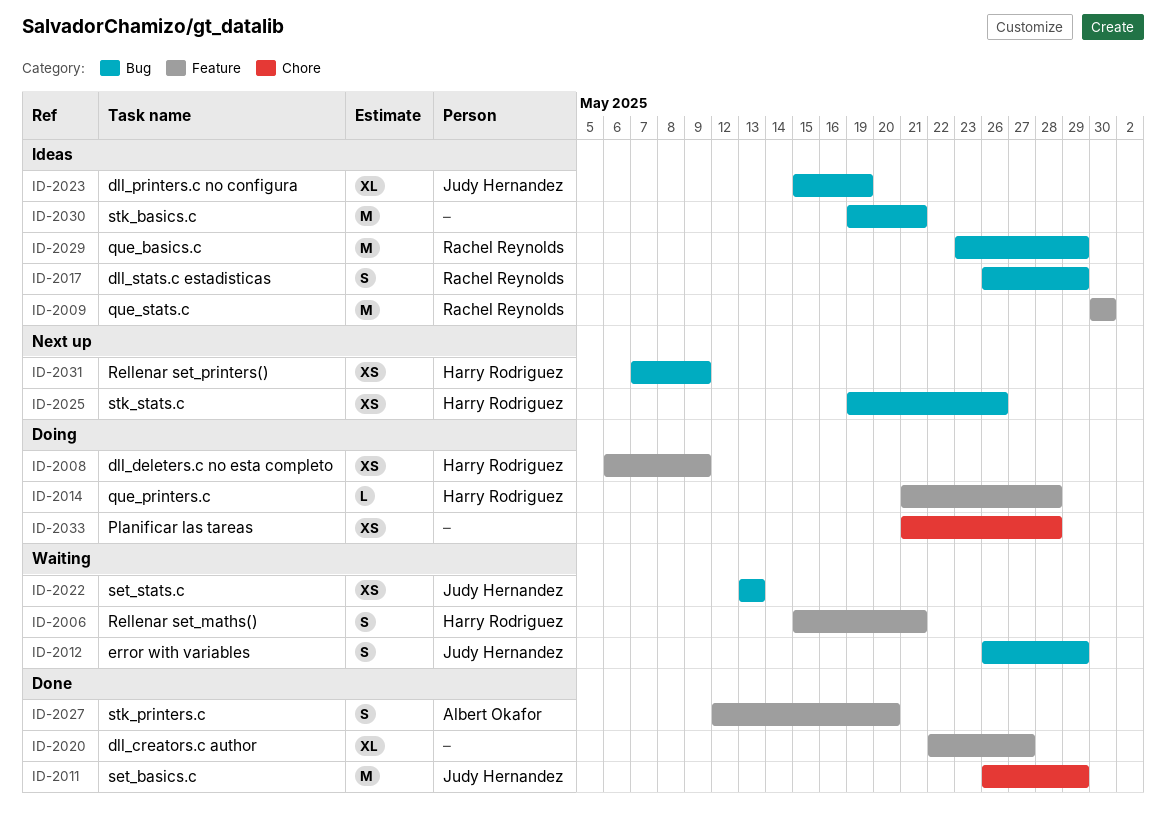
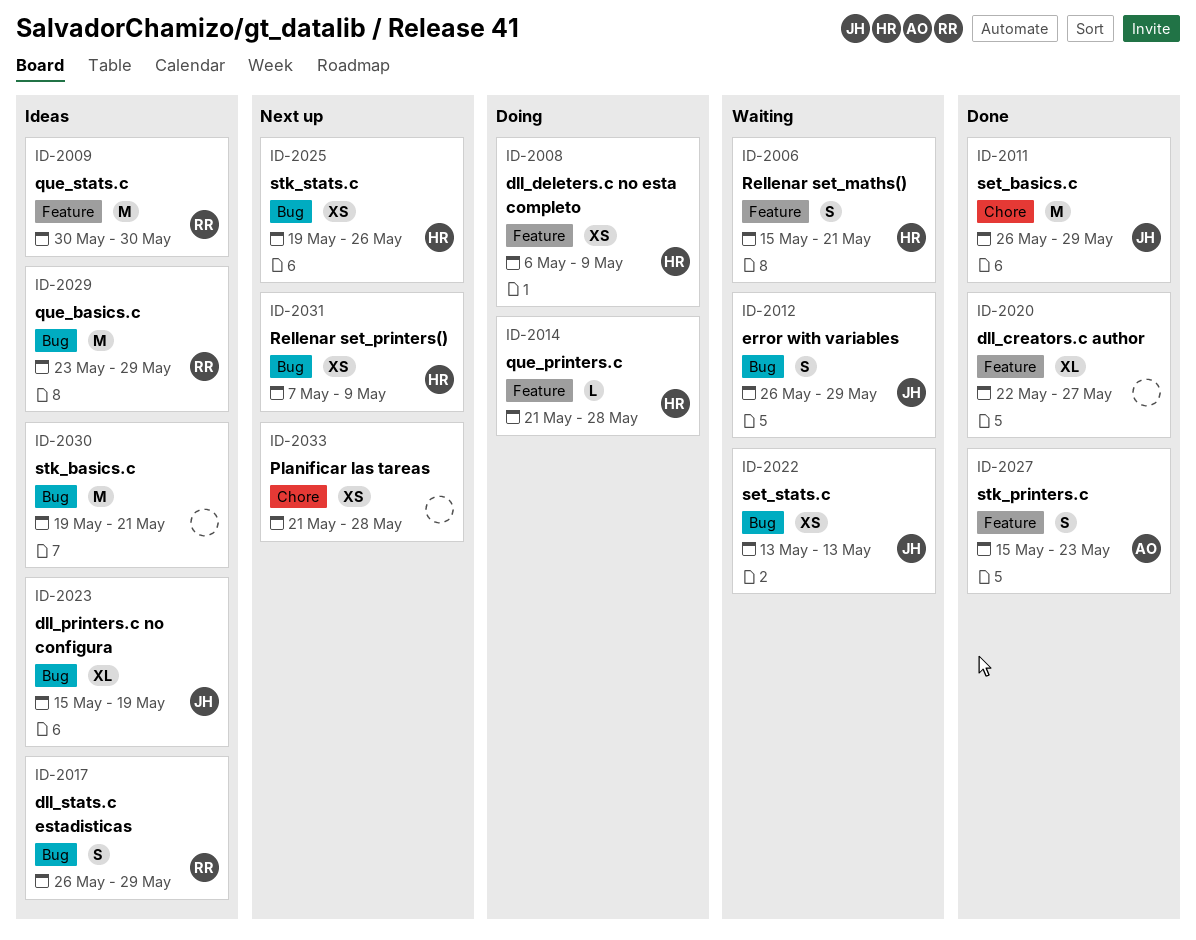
ID-2027, start: May 12 -> May 15
ID-2027, due: May 20 -> May 23
ID-2033, status: Doing -> Next up

